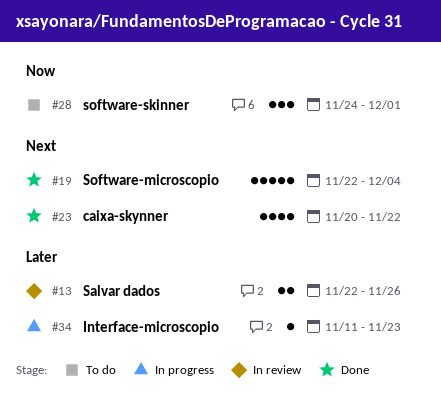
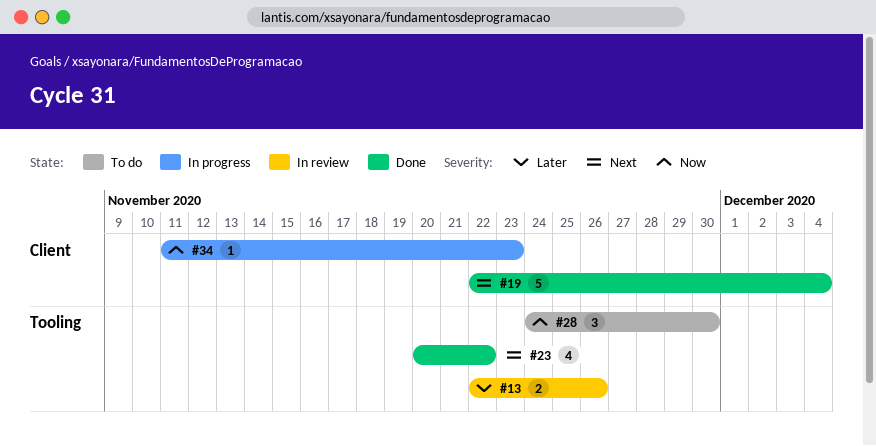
#28, due: Dec 1 -> Nov 30
#34, priority: Later -> Now

